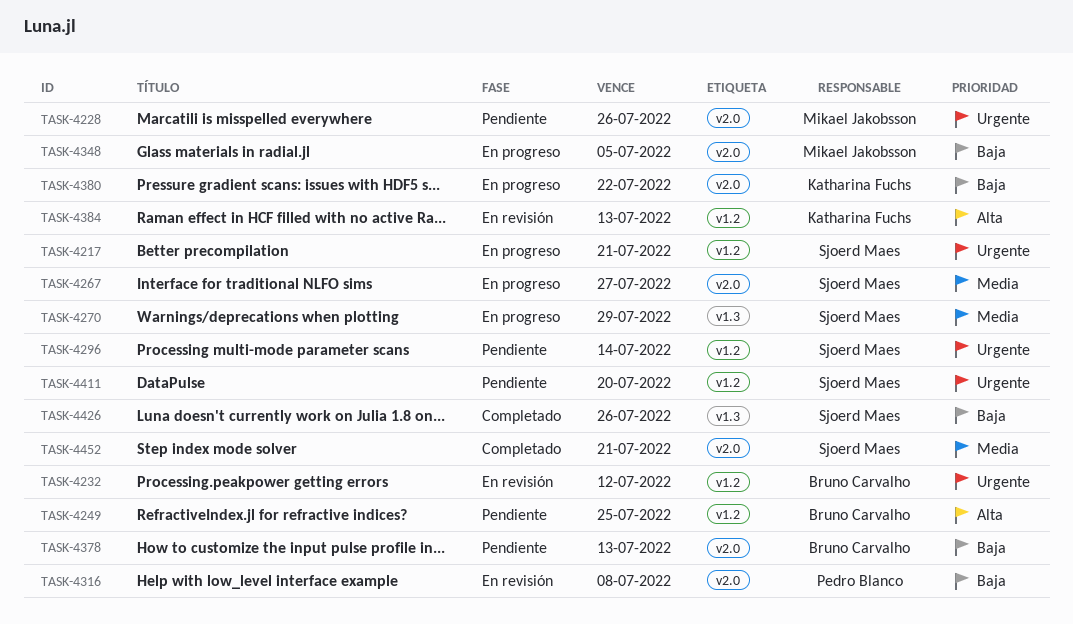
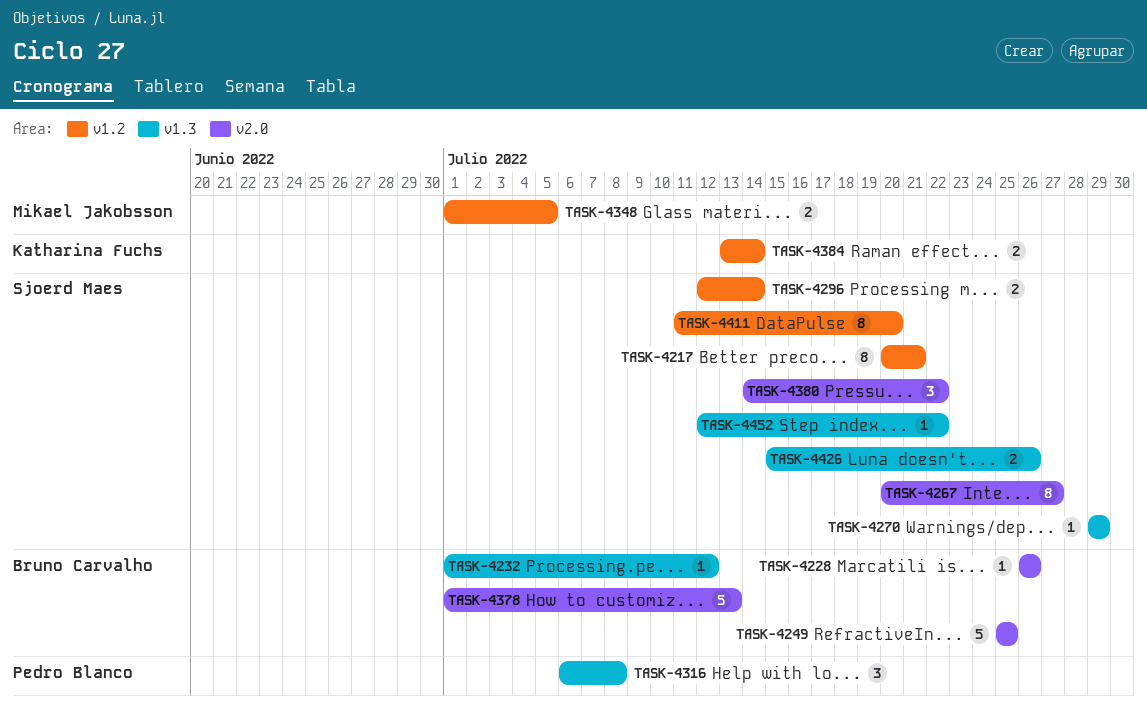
TASK-4228, owner: Mikael Jakobsson -> Bruno Carvalho
TASK-4232, label: v1.2 -> v1.3
TASK-4249, label: v1.2 -> v2.0
TASK-4316, label: v2.0 -> v1.3
TASK-4348, label: v2.0 -> v1.2
TASK-4380, owner: Katharina Fuchs -> Sjoerd Maes
TASK-4384, due: Jul 13 -> Jul 14
TASK-4452, label: v2.0 -> v1.3
TASK-4452, due: Jul 21 -> Jul 22

